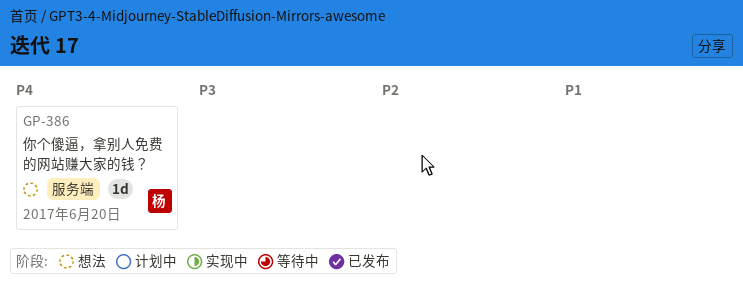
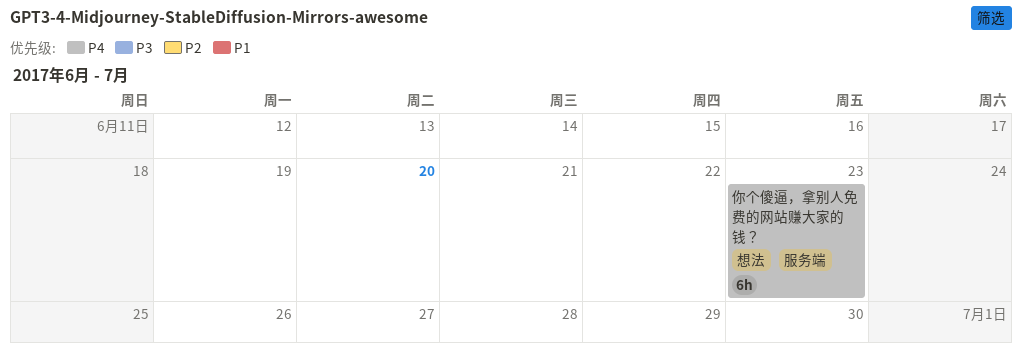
你个傻逼，拿别人免费的网站赚大家的钱？, estimate: 1d -> 6h
你个傻逼，拿别人免费的网站赚大家的钱？, due: Jun 20 -> Jun 23

